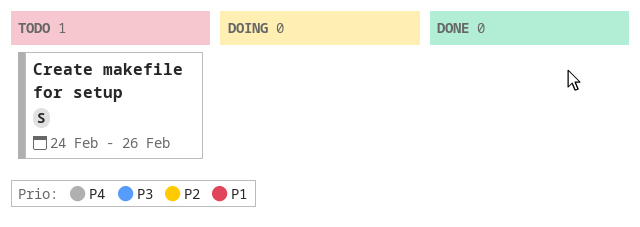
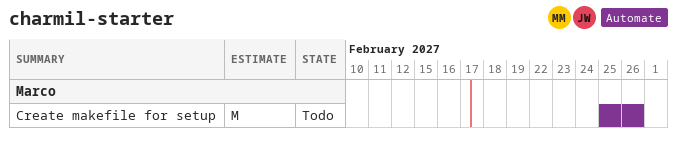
Create makefile for setup, estimate: S -> M
Create makefile for setup, start: Feb 24 -> Feb 25

